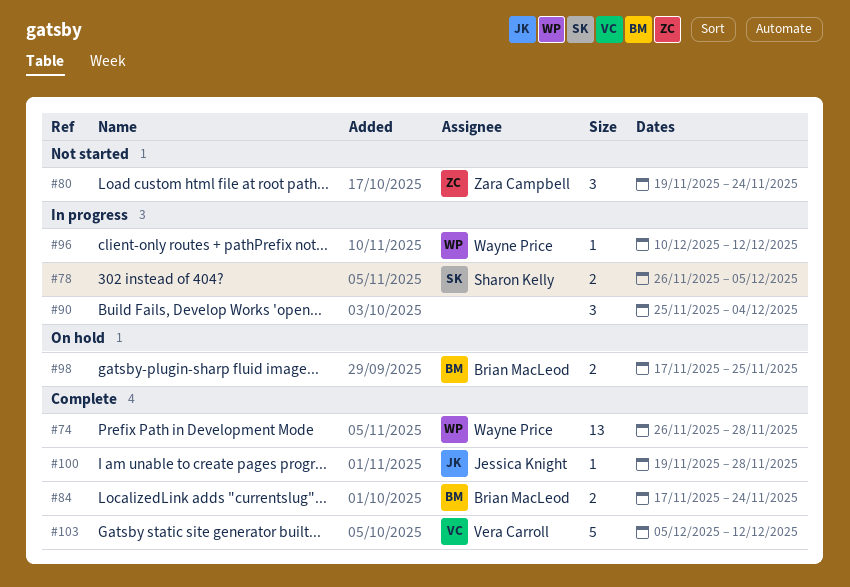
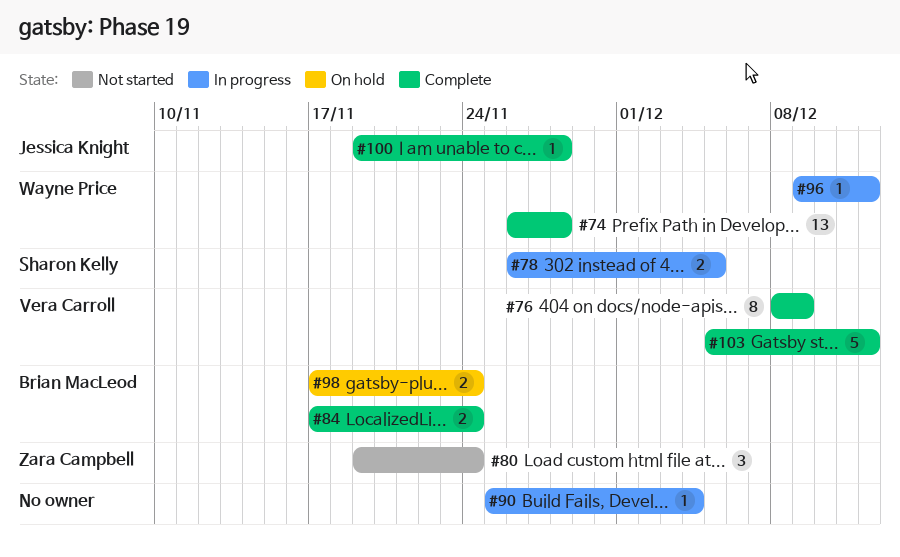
#76: none -> present
#90, estimate: 3 -> 1
#96, start: Dec 10 -> Dec 9
#98, due: Nov 25 -> Nov 24

